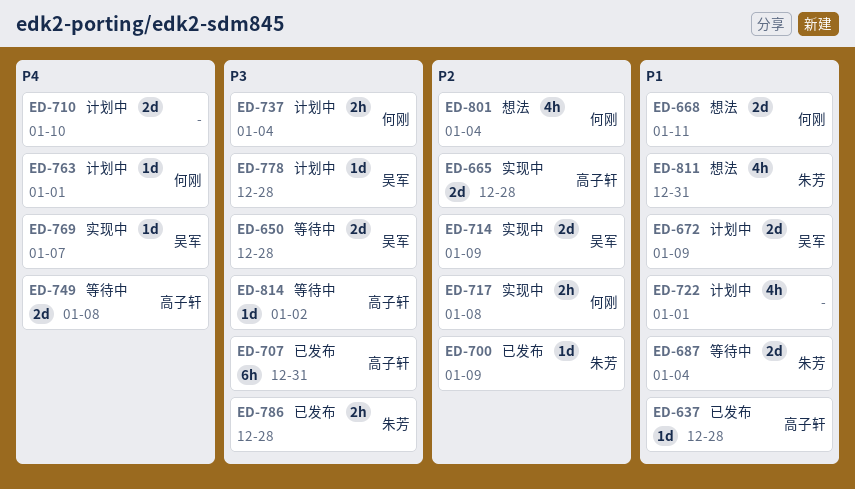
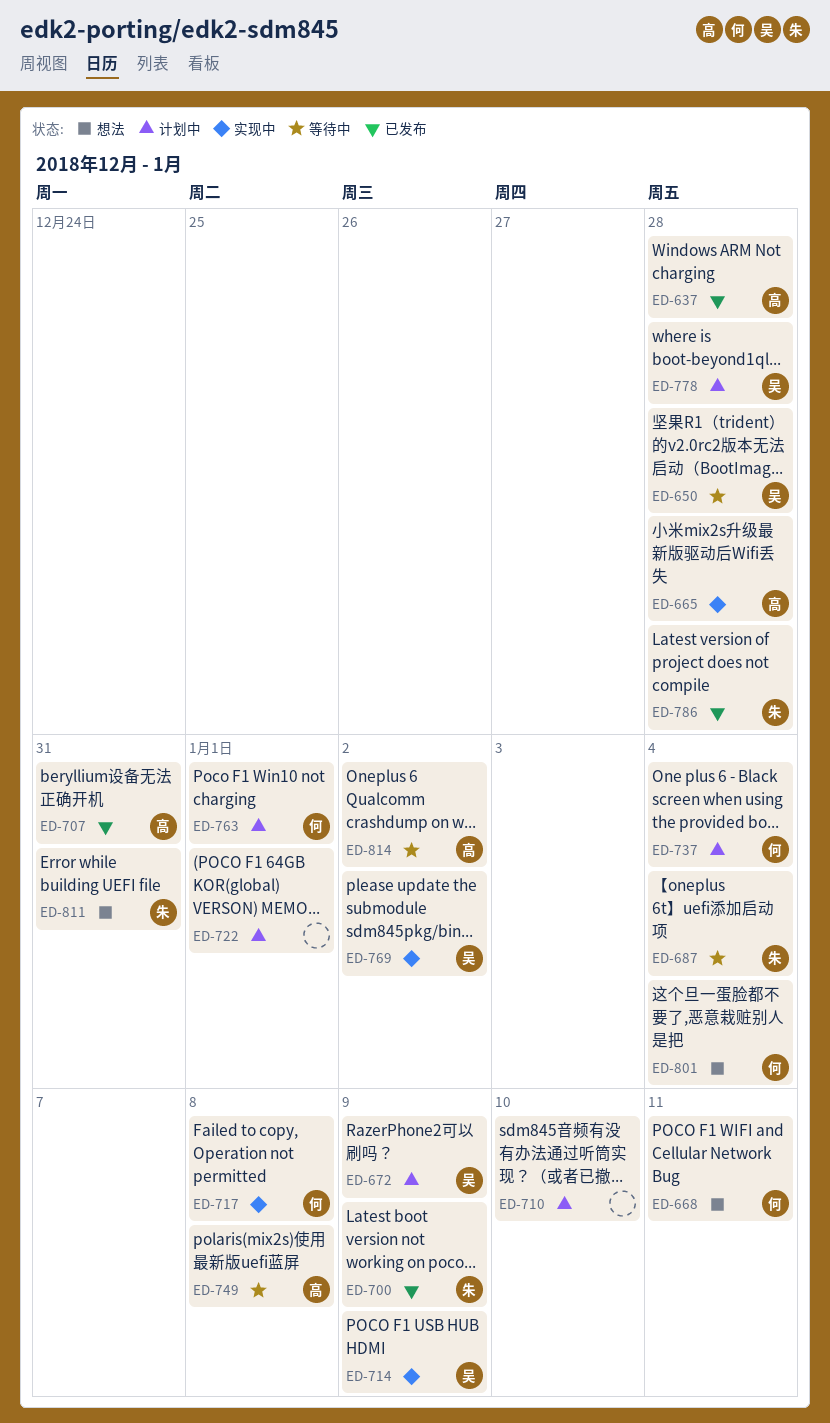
ED-769, due: Jan 7 -> Jan 2

